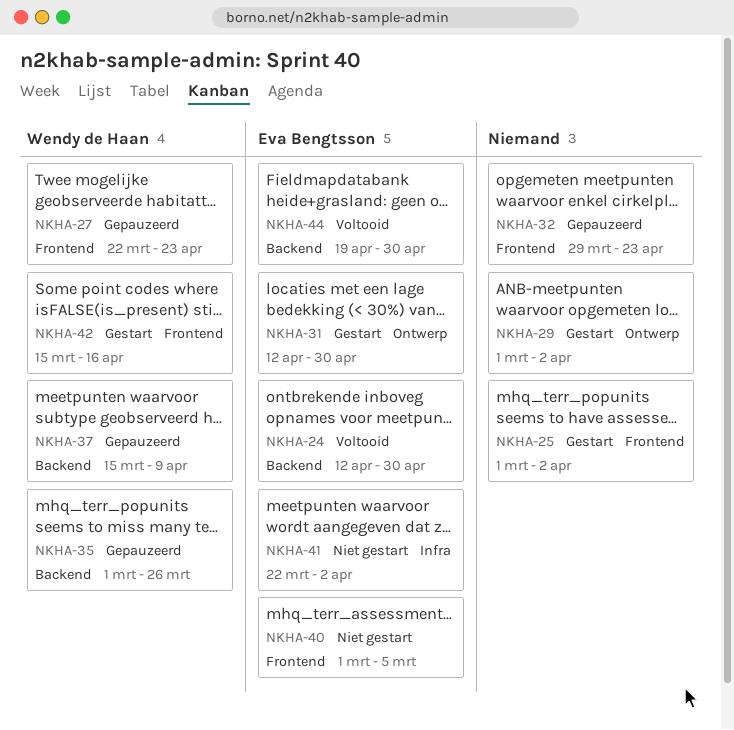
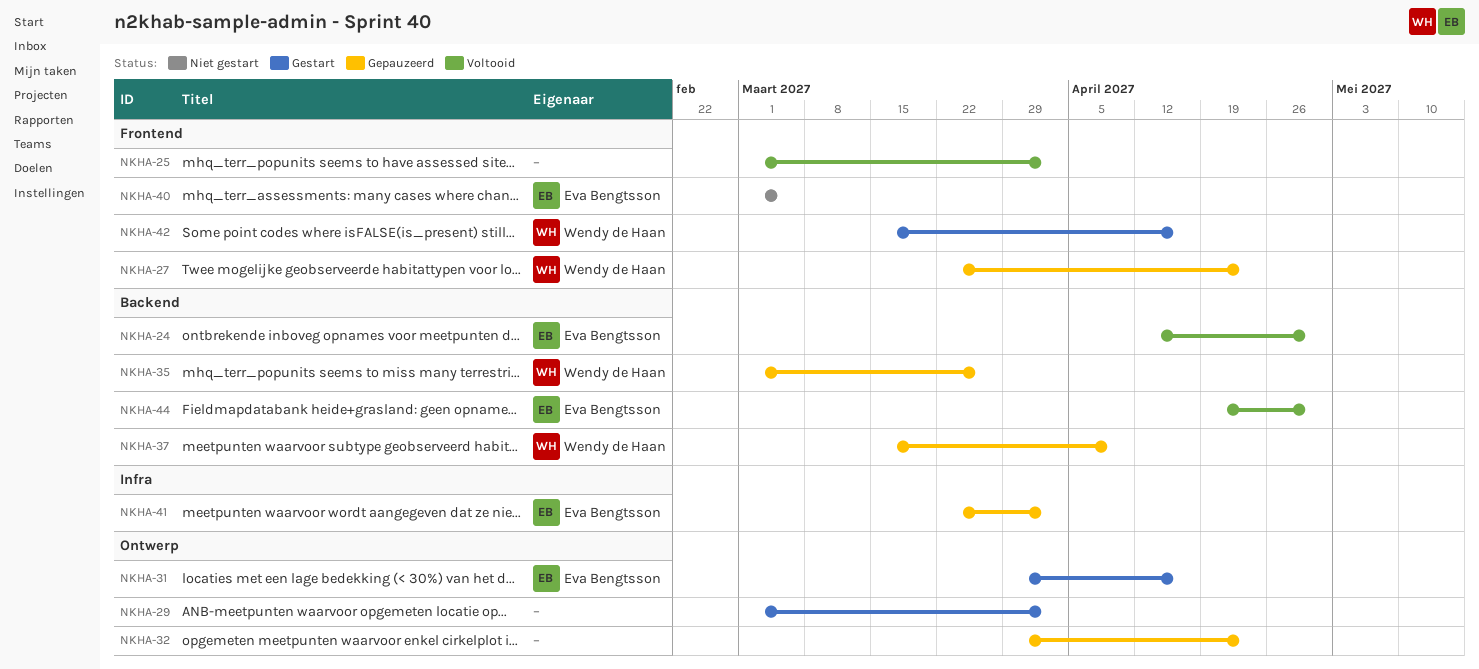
NKHA-25, status: Gestart -> Voltooid
NKHA-31, start: Apr 12 -> Mar 29
NKHA-31, due: Apr 30 -> Apr 16
NKHA-32, label: Frontend -> Ontwerp
NKHA-41, status: Niet gestart -> Gepauzeerd

